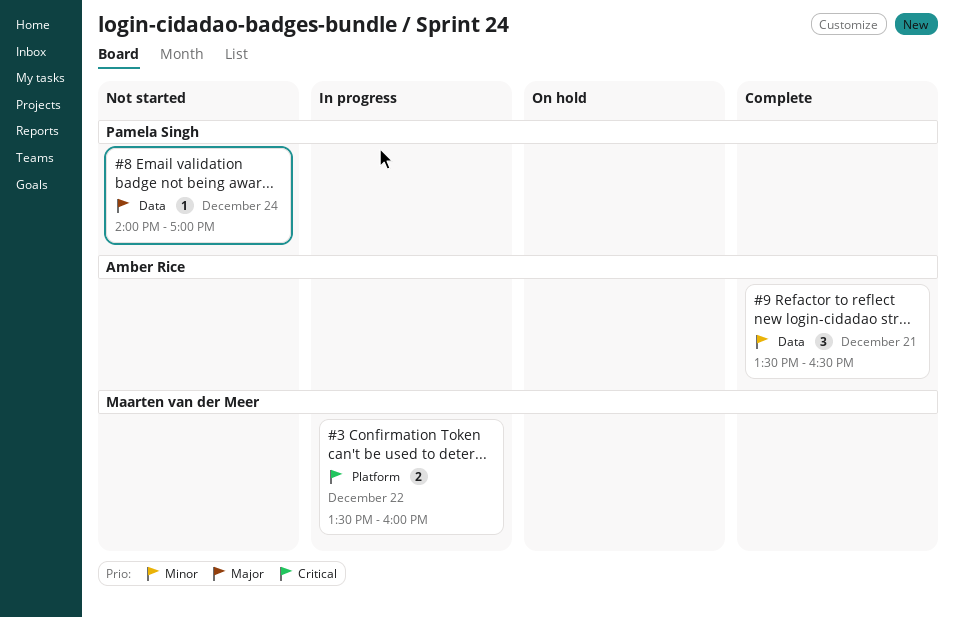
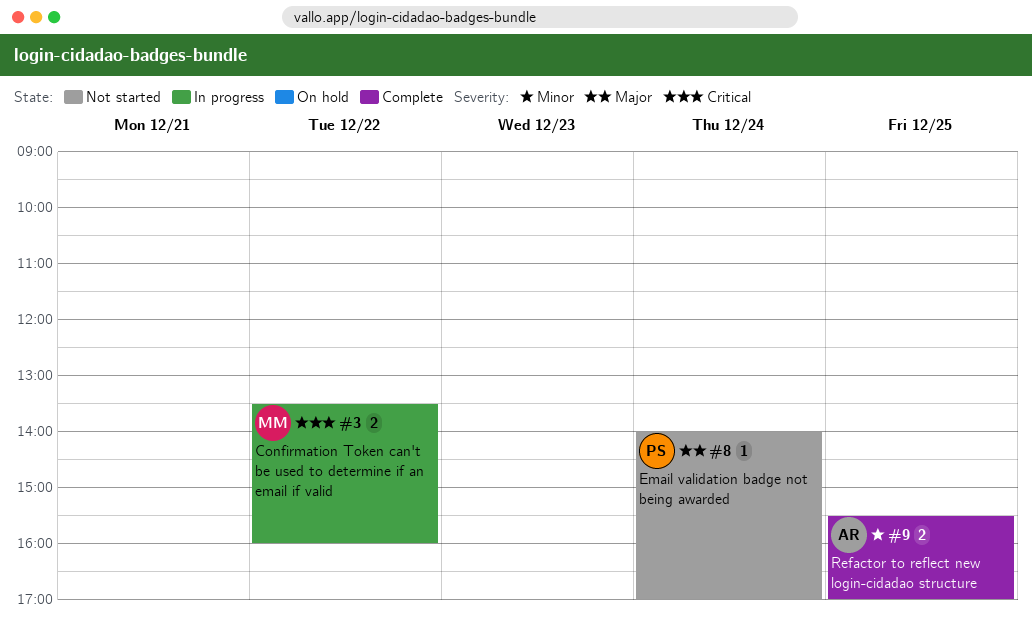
#9, estimate: 3 -> 2
#9, day: Dec 21 -> Dec 25
#9, begins: 13:30 -> 15:30
#9, ends: 16:30 -> 17:00

